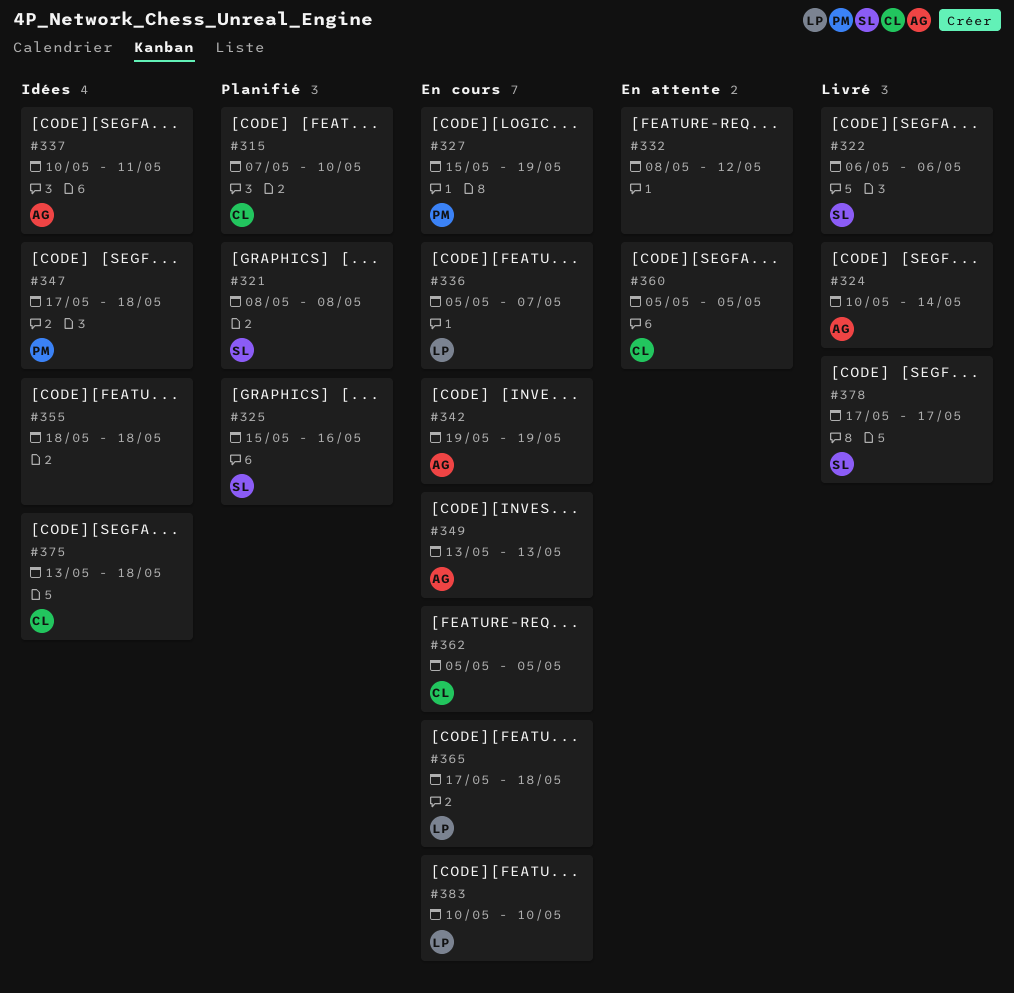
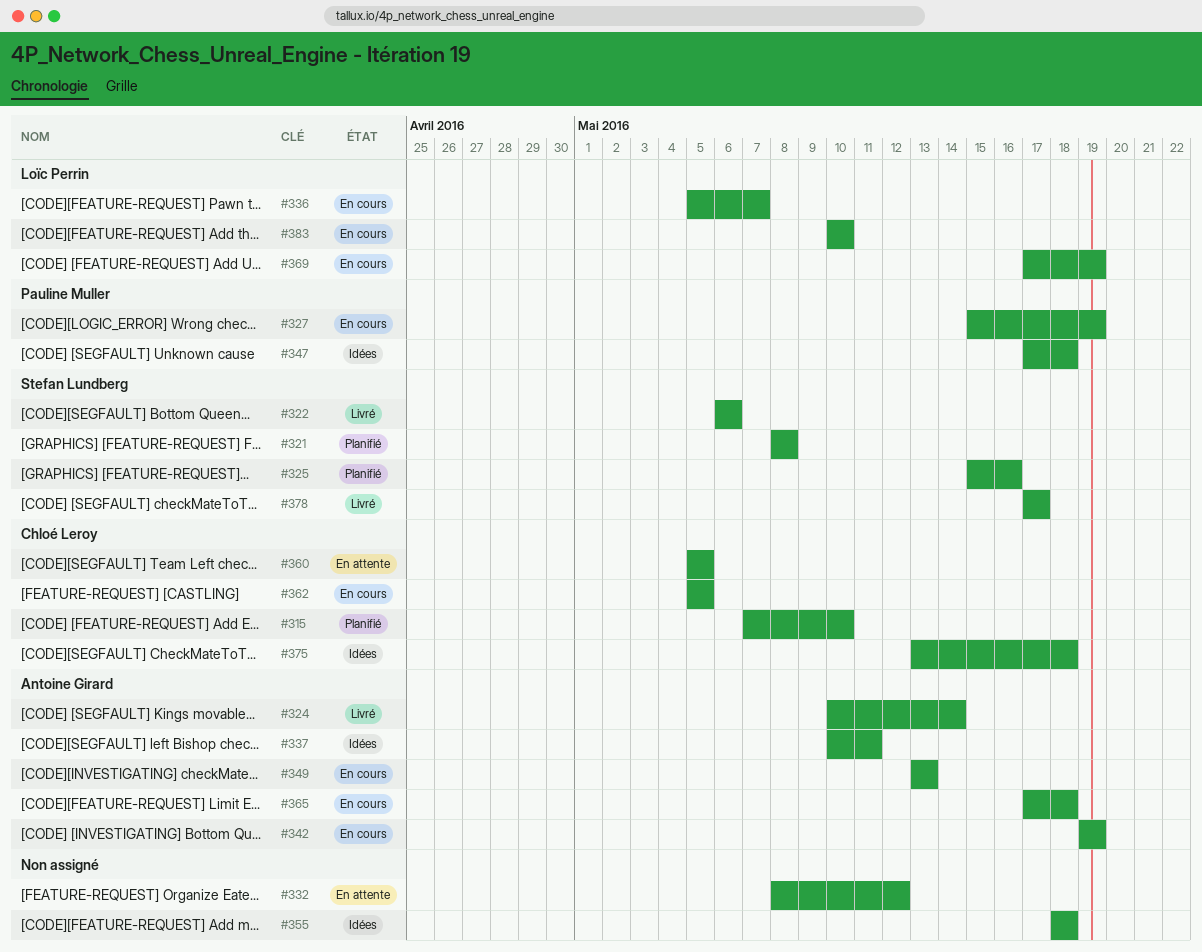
#365, owner: Loïc Perrin -> Antoine Girard
#369: none -> present

